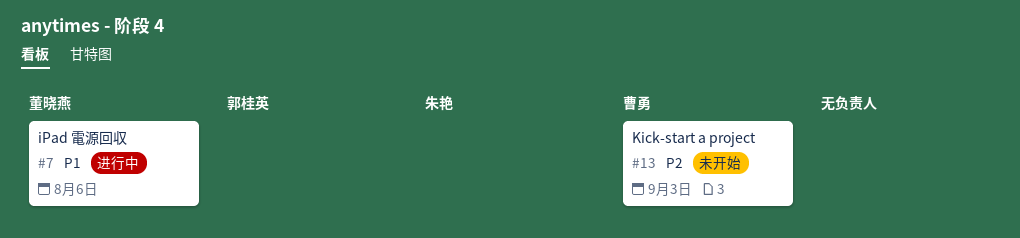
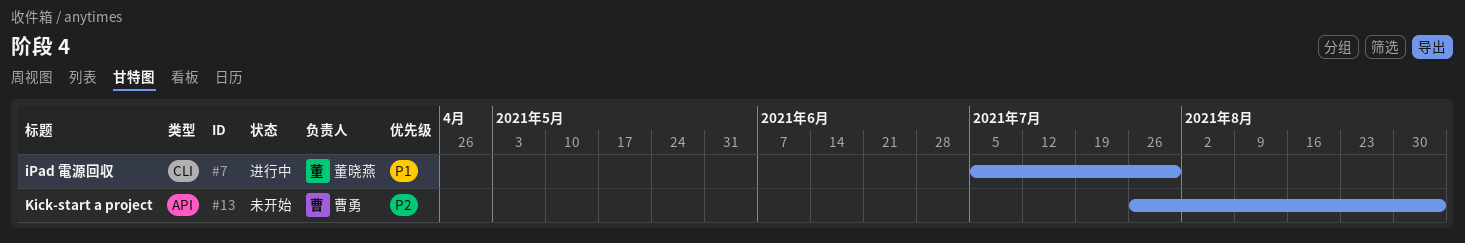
#7, due: Aug 6 -> Jul 30

